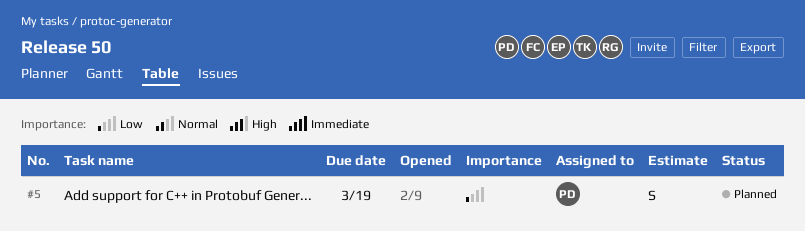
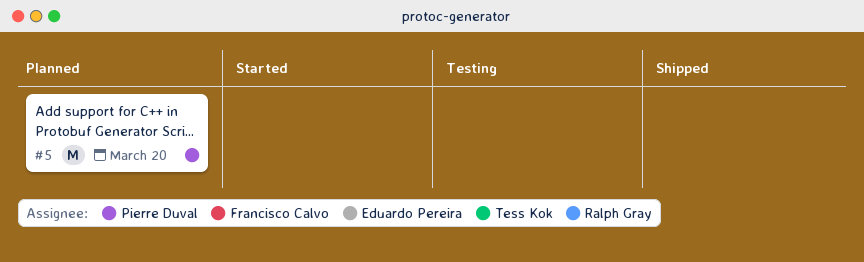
#5, estimate: S -> M
#5, due: Mar 19 -> Mar 20

